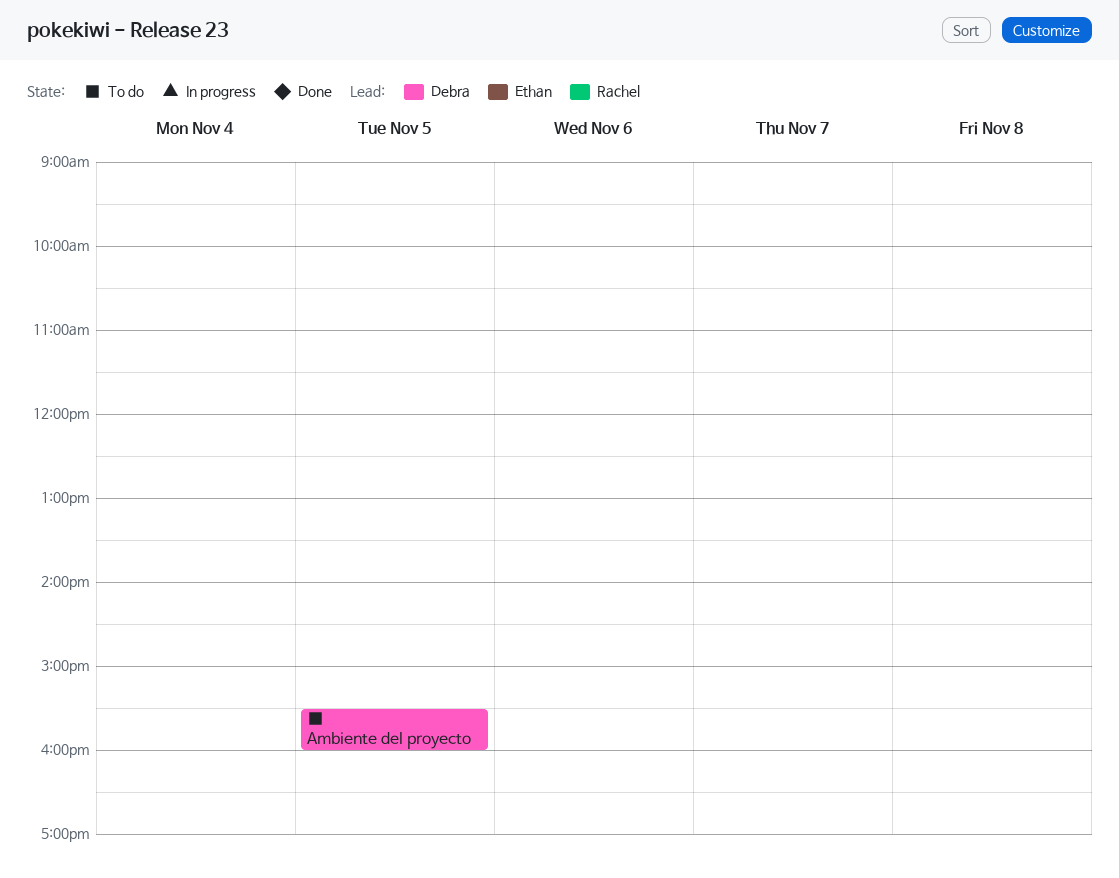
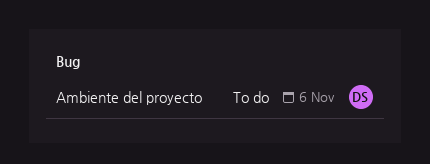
Ambiente del proyecto, day: Nov 5 -> Nov 6

